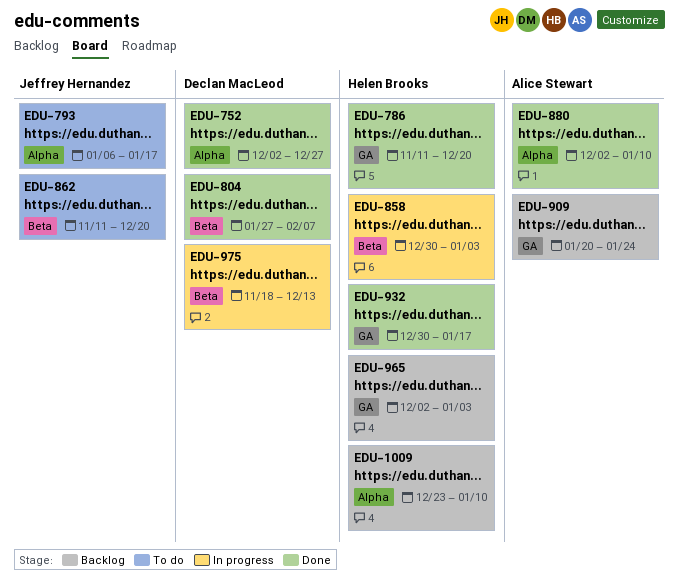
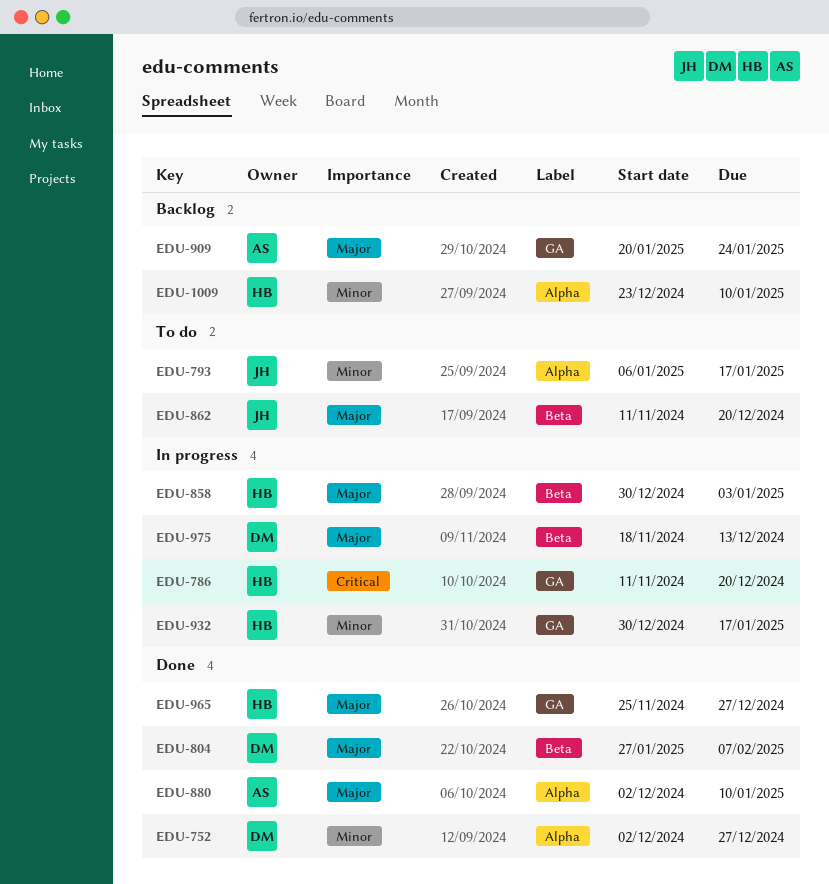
EDU-786, status: Done -> In progress
EDU-932, status: Done -> In progress
EDU-965, status: Backlog -> Done
EDU-965, start: Dec 2 -> Nov 25
EDU-965, due: Jan 3 -> Dec 27

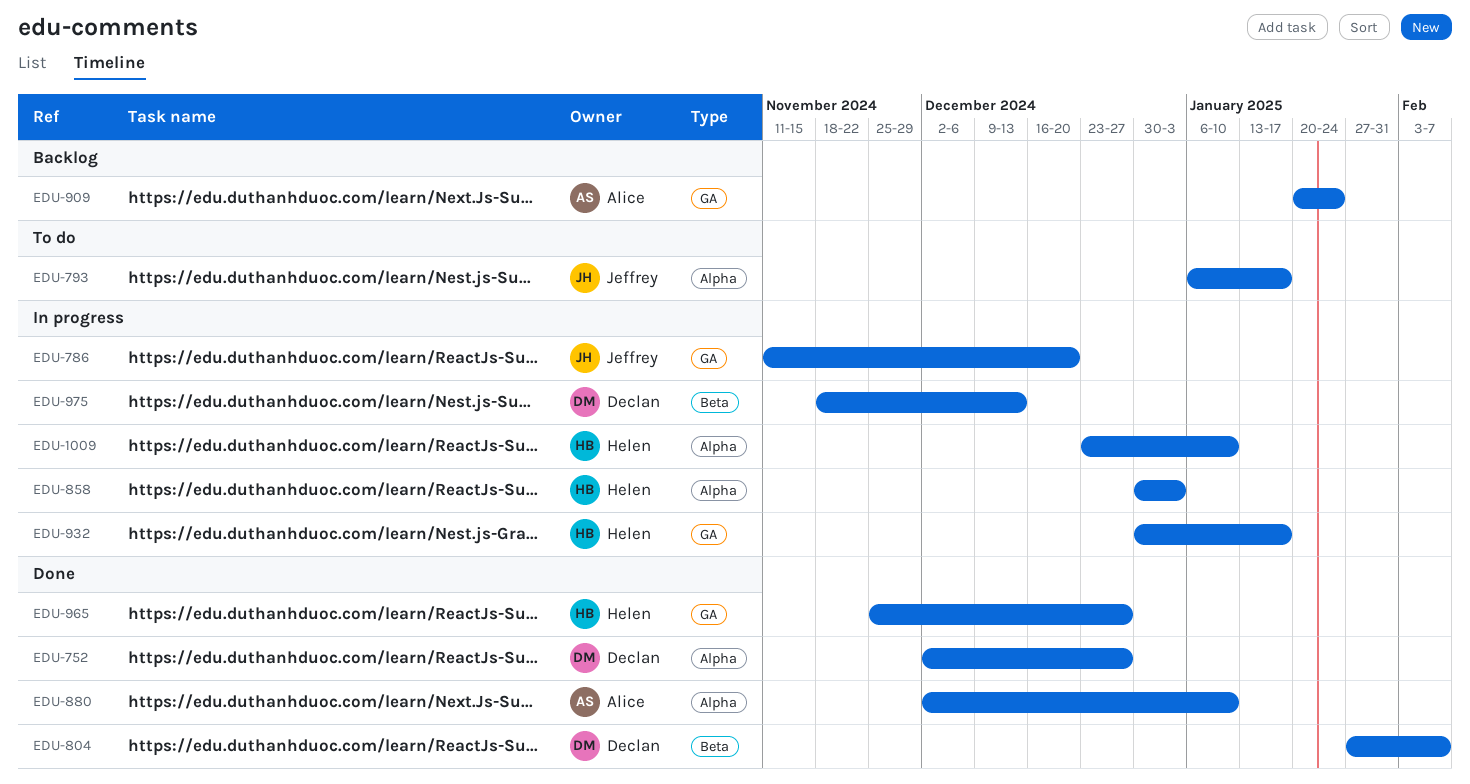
EDU-786, owner: Helen -> Jeffrey
EDU-858, label: Beta -> Alpha
EDU-862: present -> none
EDU-1009, status: Backlog -> In progress

